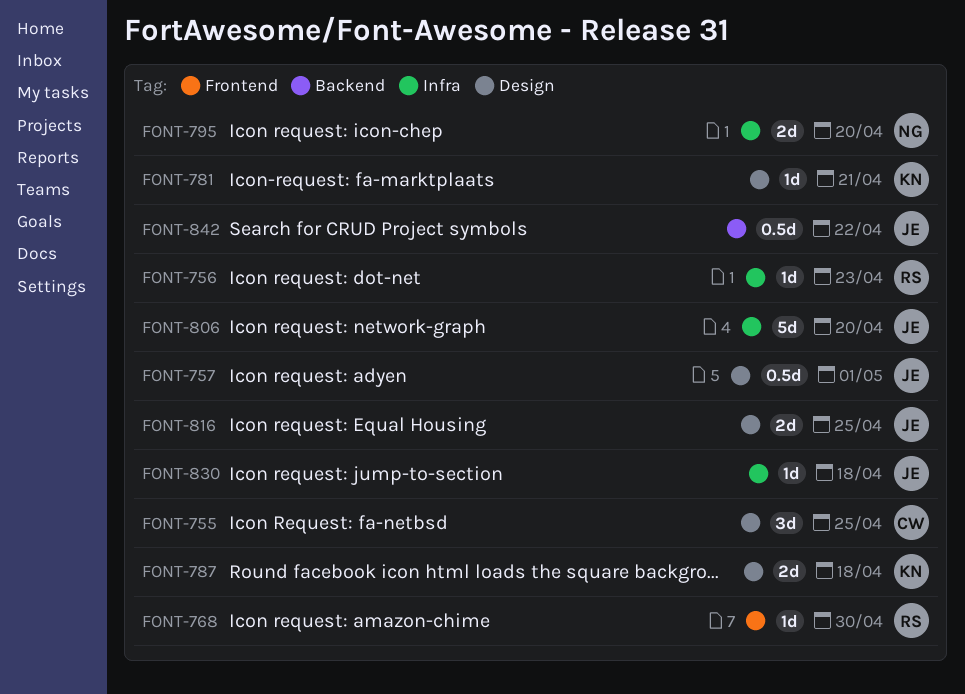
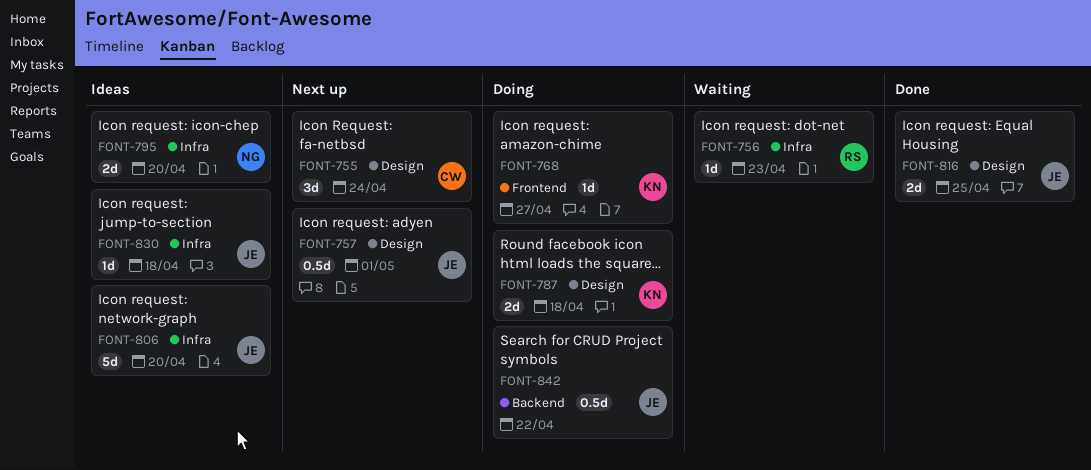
FONT-755, due: Apr 25 -> Apr 24
FONT-768, owner: RS -> KN
FONT-768, due: Apr 30 -> Apr 27
FONT-781: present -> none

